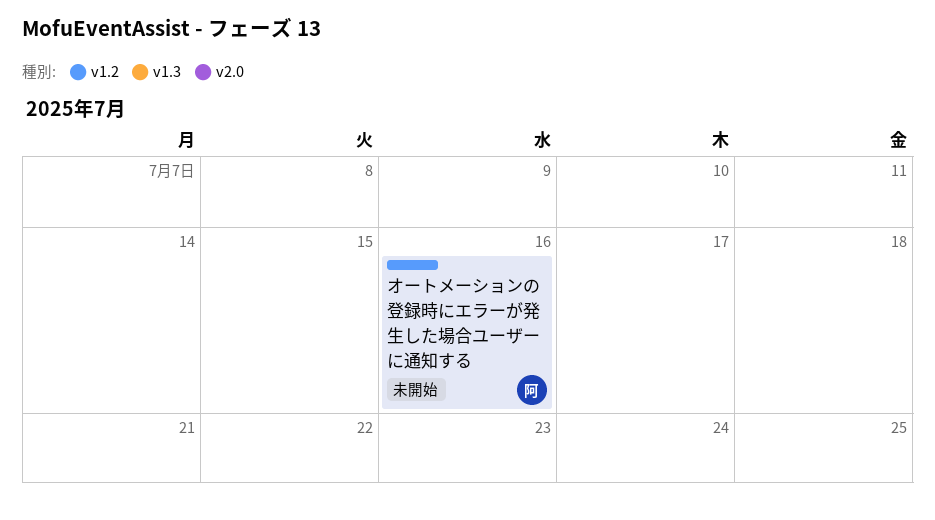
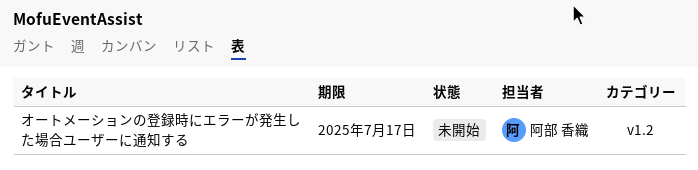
オートメーションの登録時にエラーが発生した場合ユーザーに通知する, due: Jul 16 -> Jul 17

